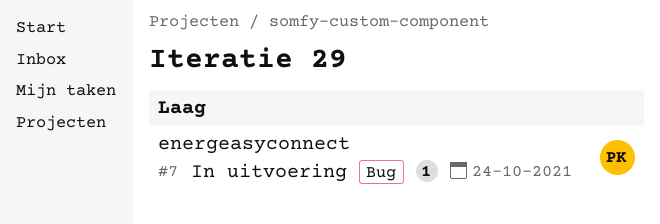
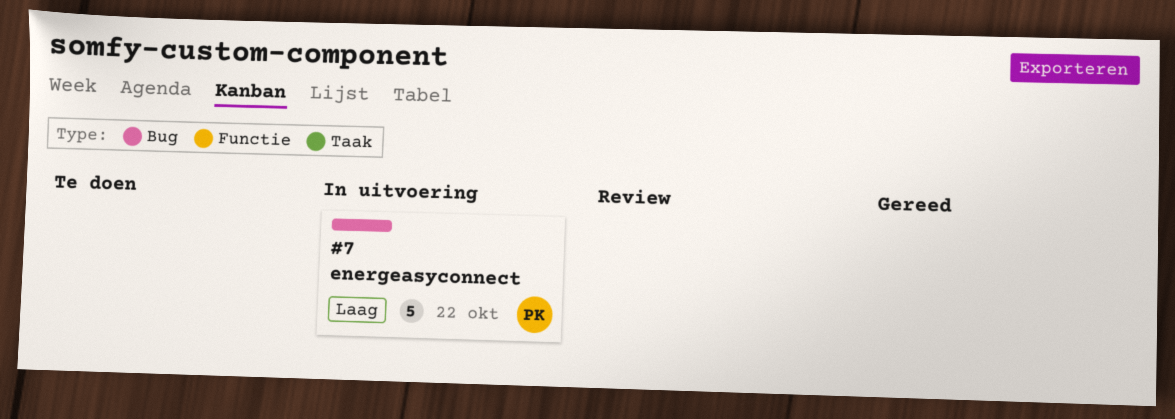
#7, estimate: 1 -> 5
#7, due: Oct 24 -> Oct 22

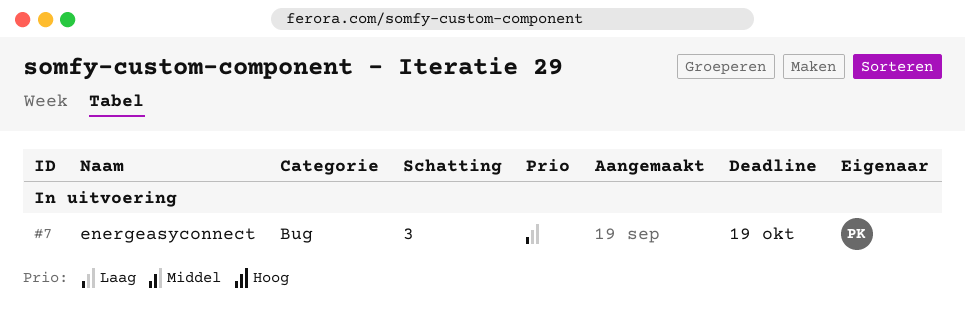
#7, estimate: 5 -> 3
#7, due: Oct 22 -> Oct 19

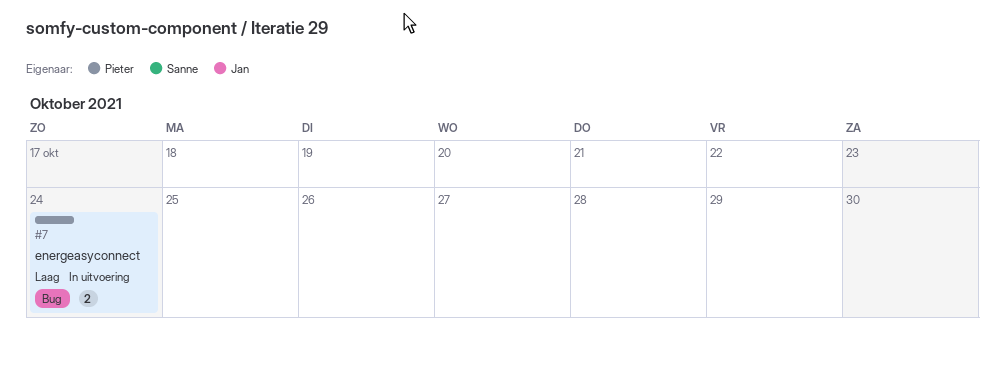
#7, estimate: 3 -> 2
#7, due: Oct 19 -> Oct 24

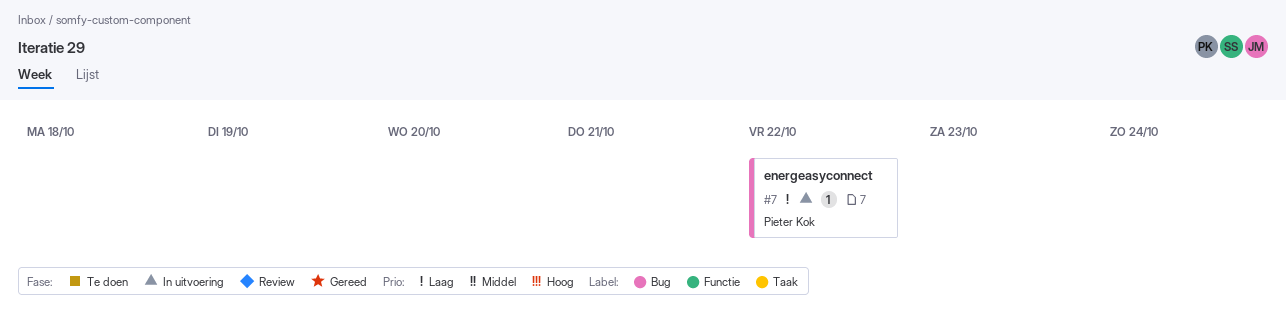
#7, estimate: 2 -> 1
#7, due: Oct 24 -> Oct 22

